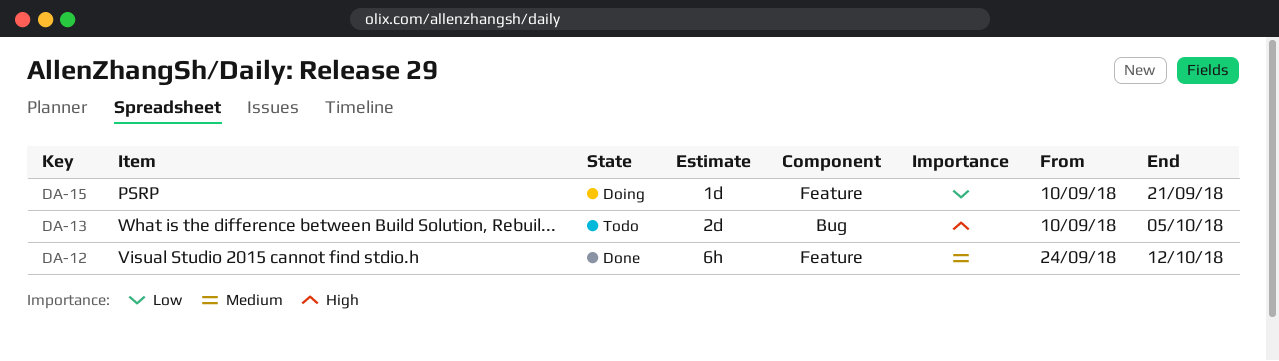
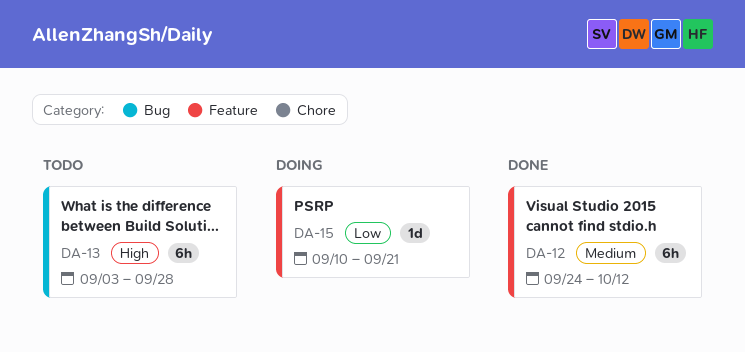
DA-13, estimate: 2d -> 6h
DA-13, start: Sep 10 -> Sep 3
DA-13, due: Oct 5 -> Sep 28

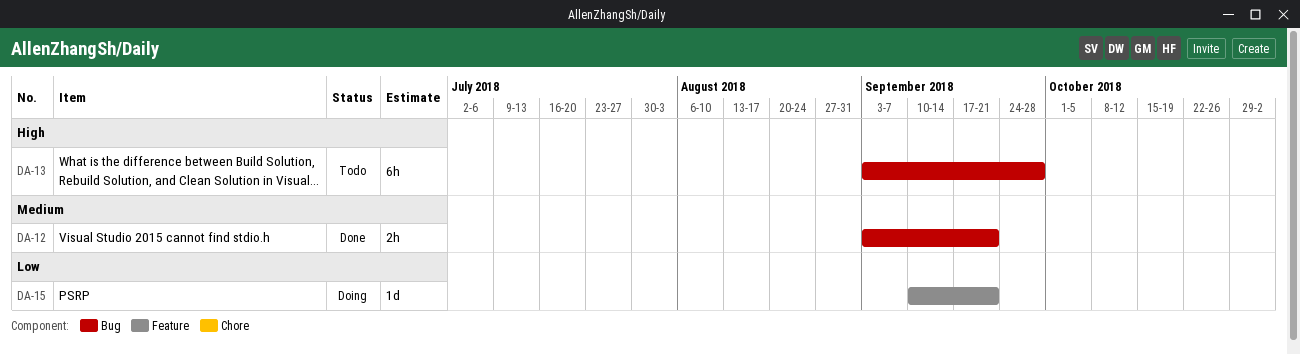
DA-12, label: Feature -> Bug
DA-12, estimate: 6h -> 2h
DA-12, start: Sep 24 -> Sep 3
DA-12, due: Oct 12 -> Sep 21

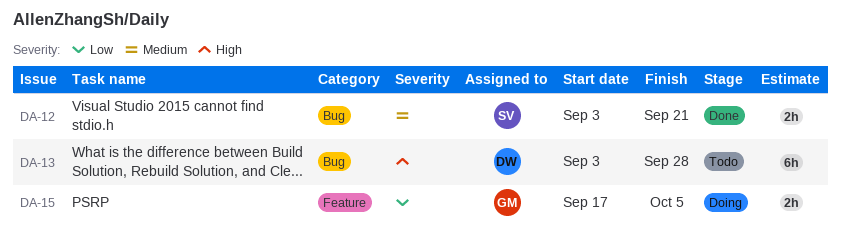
DA-15, estimate: 1d -> 2h
DA-15, start: Sep 10 -> Sep 17
DA-15, due: Sep 21 -> Oct 5

